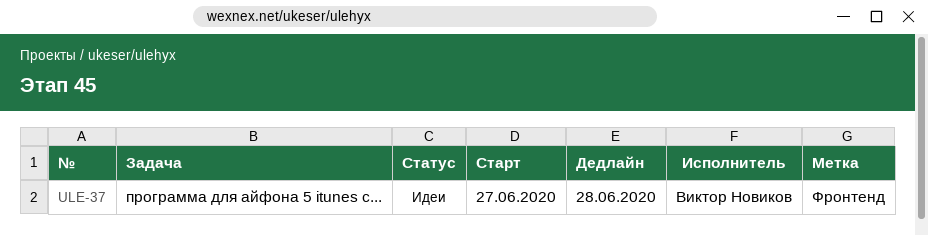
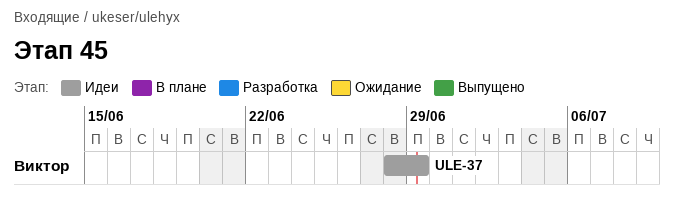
ULE-37, start: Jun 27 -> Jun 28
ULE-37, due: Jun 28 -> Jun 29

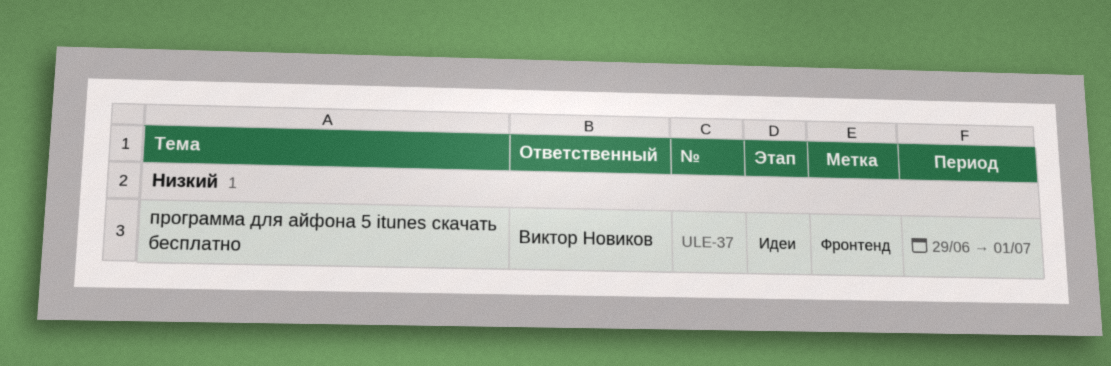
ULE-37, start: Jun 28 -> Jun 29
ULE-37, due: Jun 29 -> Jul 1

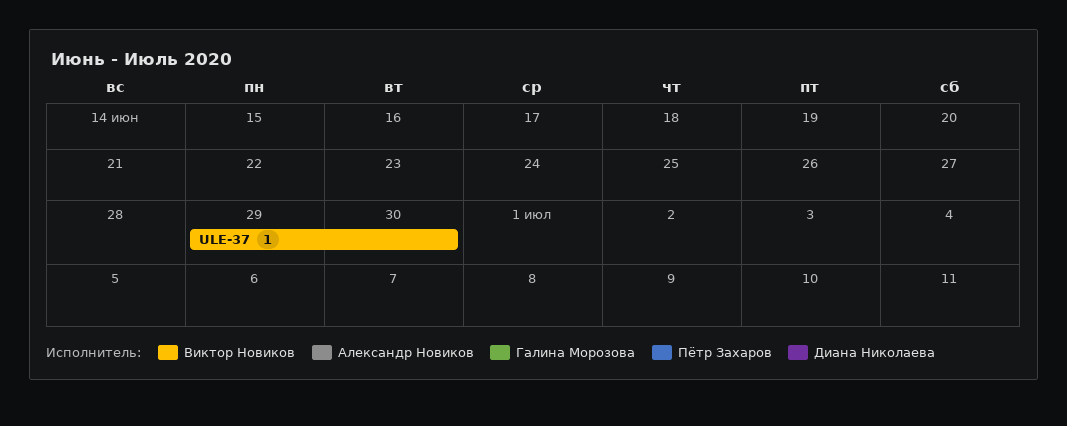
ULE-37, due: Jul 1 -> Jun 30

